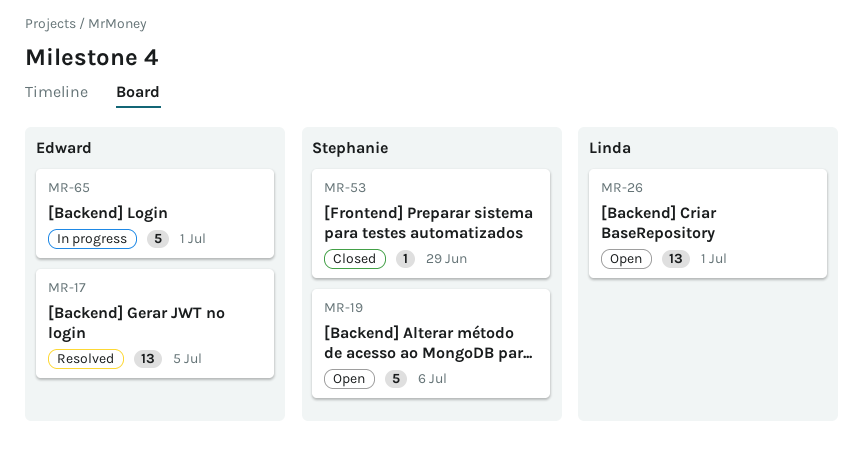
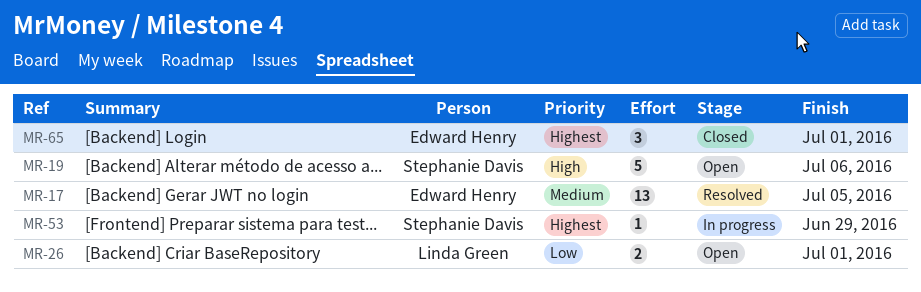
MR-26, estimate: 13 -> 2
MR-53, status: Closed -> In progress
MR-65, status: In progress -> Closed
MR-65, estimate: 5 -> 3

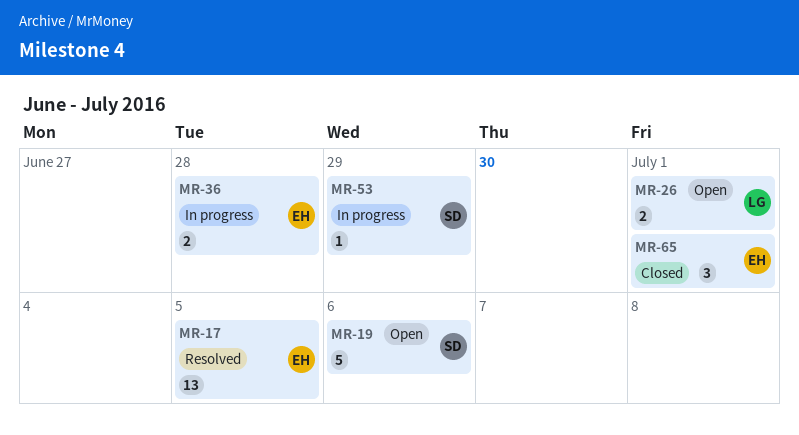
MR-36: none -> present

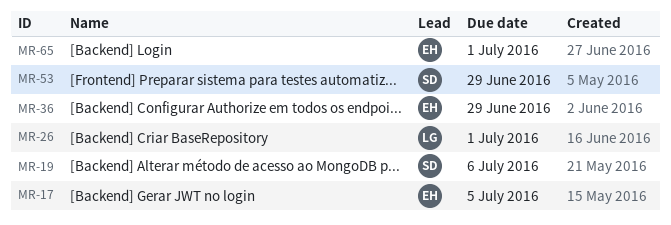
MR-36, due: Jun 28 -> Jun 29

